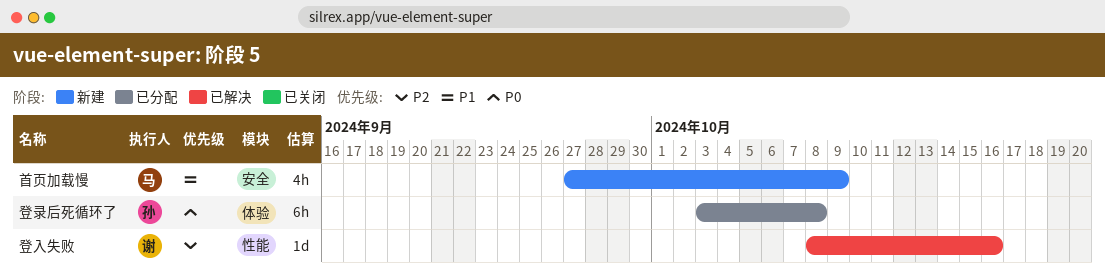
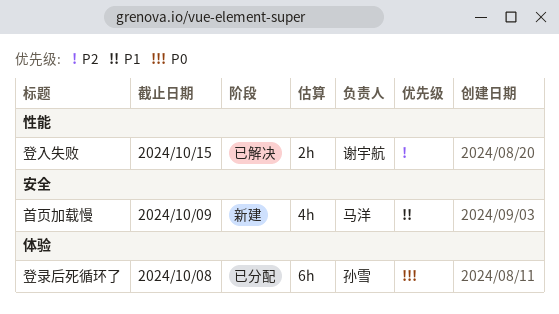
登入失败, estimate: 1d -> 2h
登入失败, due: Oct 16 -> Oct 15

